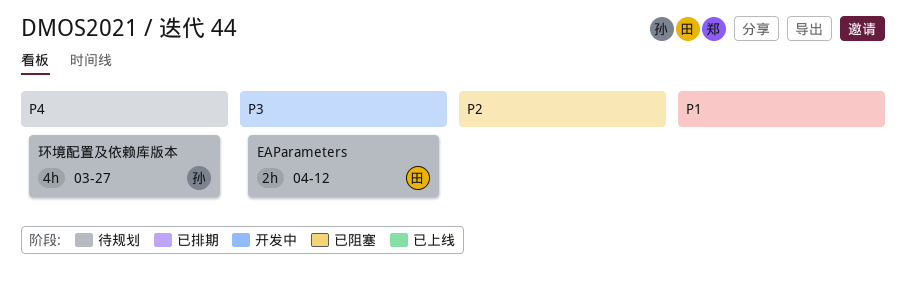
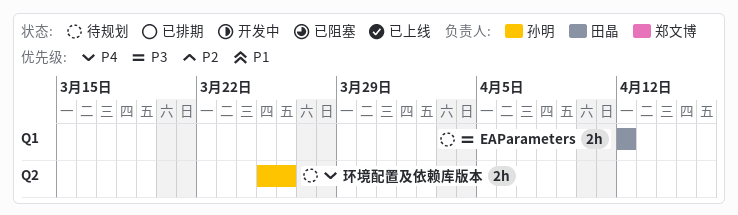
环境配置及依赖库版本, estimate: 4h -> 2h
环境配置及依赖库版本, due: Mar 27 -> Mar 26

